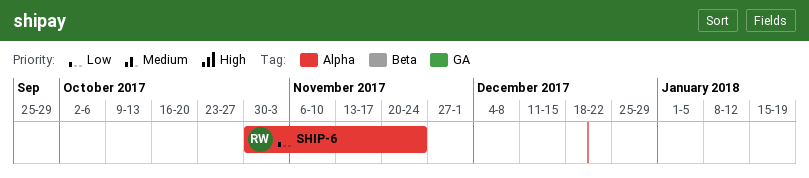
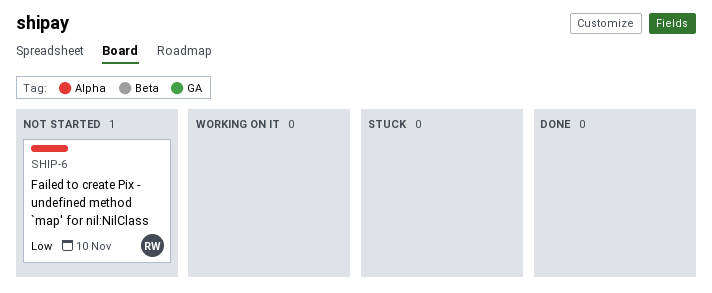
SHIP-6, due: Nov 24 -> Nov 10

